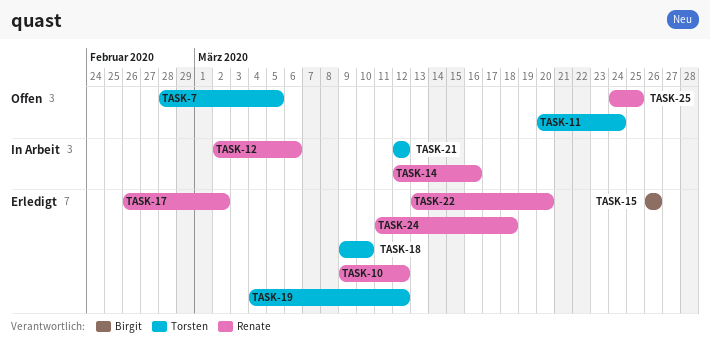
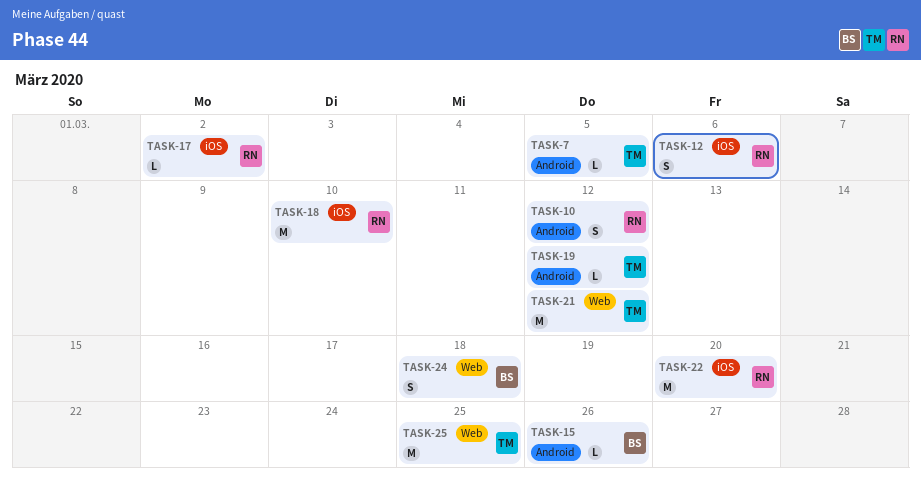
TASK-11: present -> none
TASK-14: present -> none
TASK-18, owner: Torsten -> Renate
TASK-24, owner: Renate -> Birgit
TASK-25, owner: Renate -> Torsten

